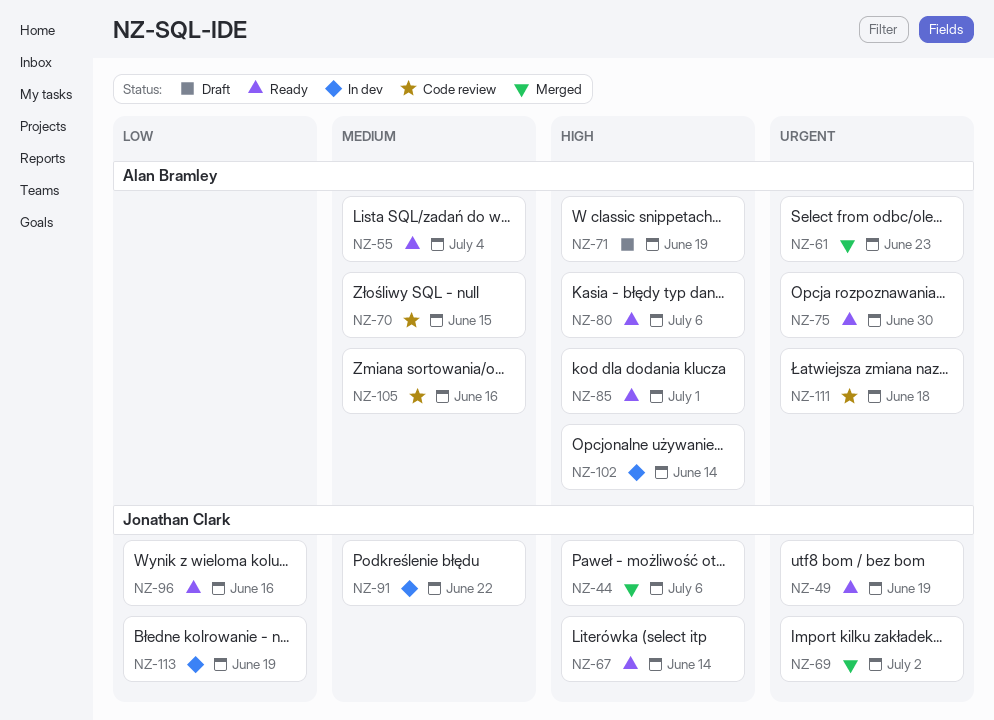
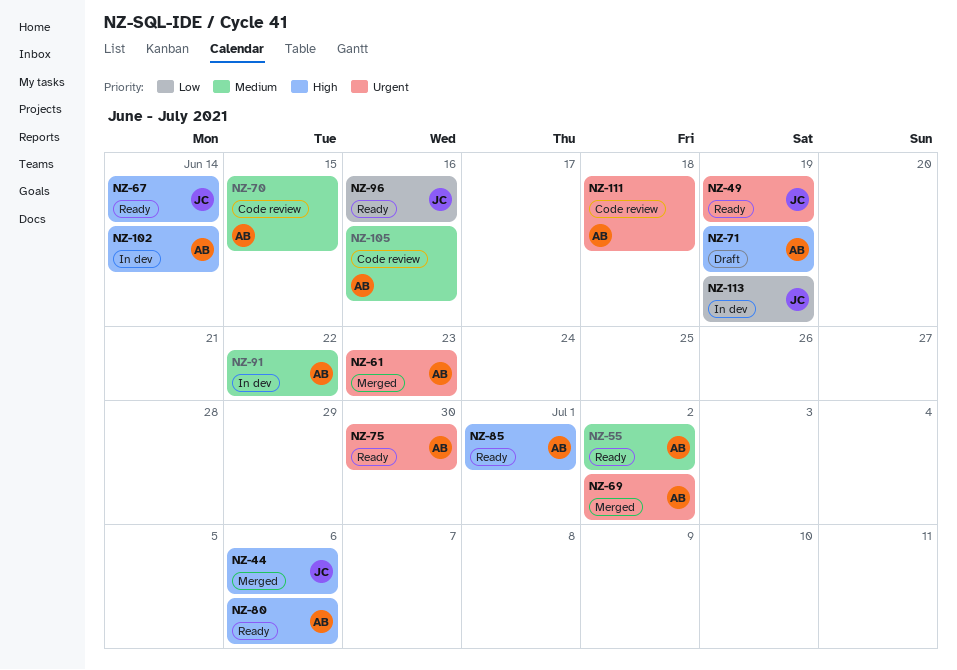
NZ-55, due: Jul 4 -> Jul 2
NZ-69, owner: Jonathan Clark -> Alan Bramley
NZ-91, owner: Jonathan Clark -> Alan Bramley

